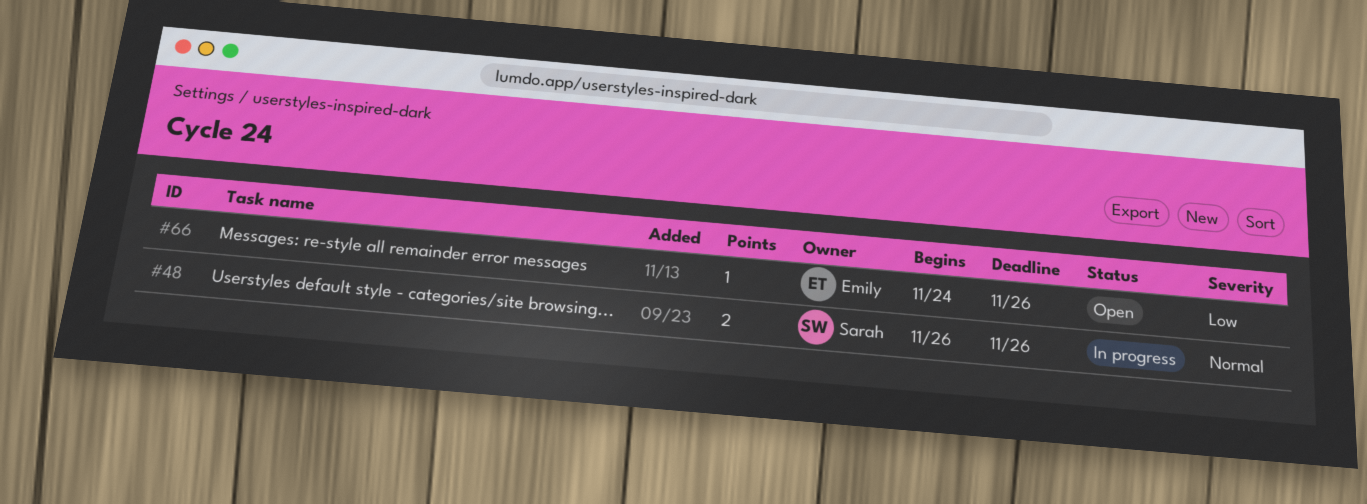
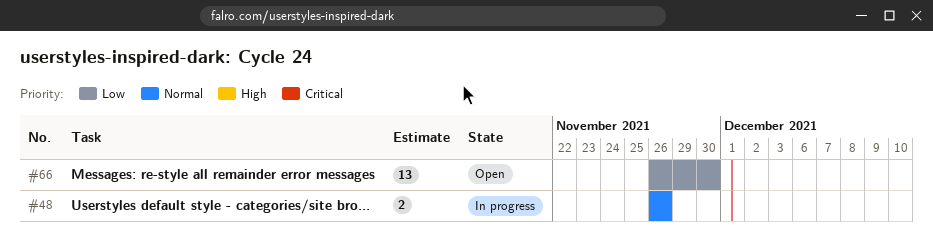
#66, estimate: 1 -> 13
#66, start: Nov 24 -> Nov 26
#66, due: Nov 26 -> Nov 30

